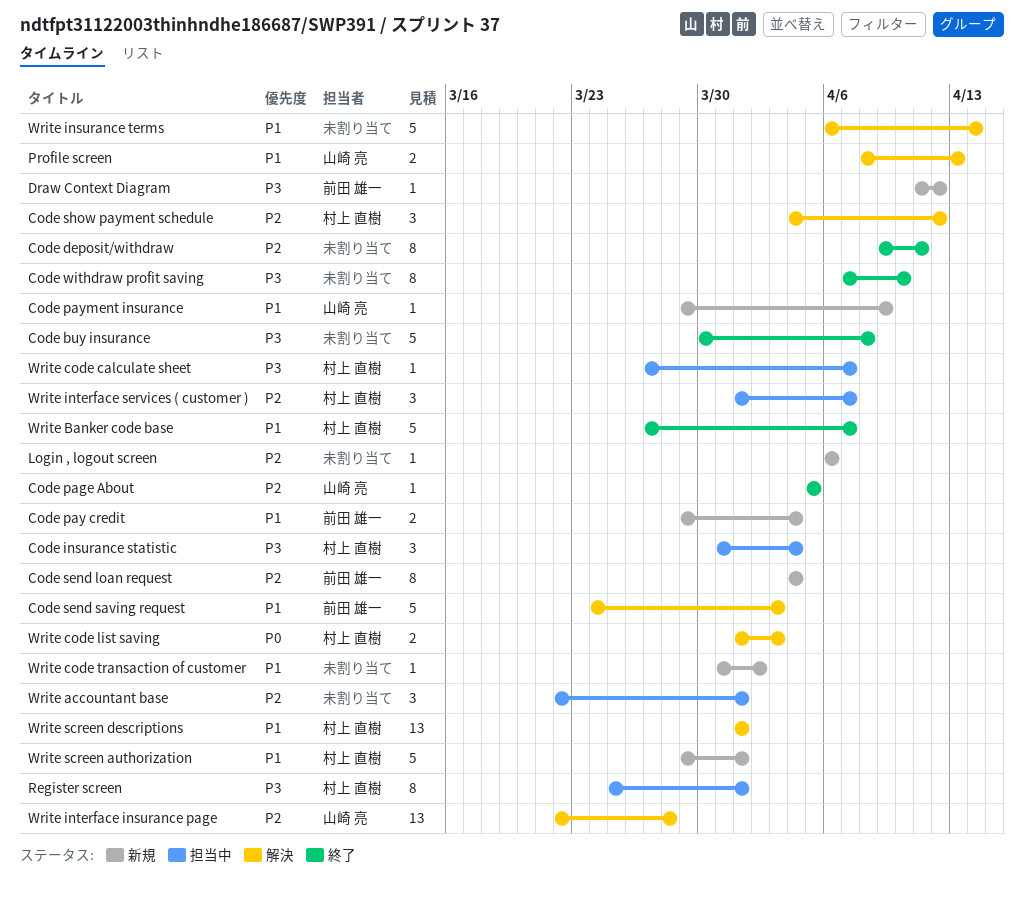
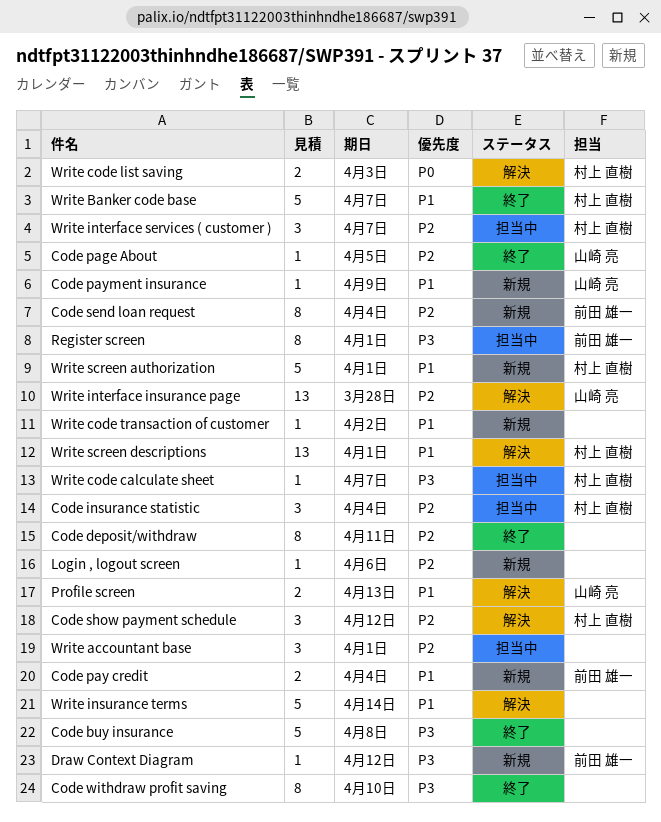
Code insurance statistic, priority: P3 -> P2
Code send saving request: present -> none
Register screen, owner: 村上 直樹 -> 前田 雄一

